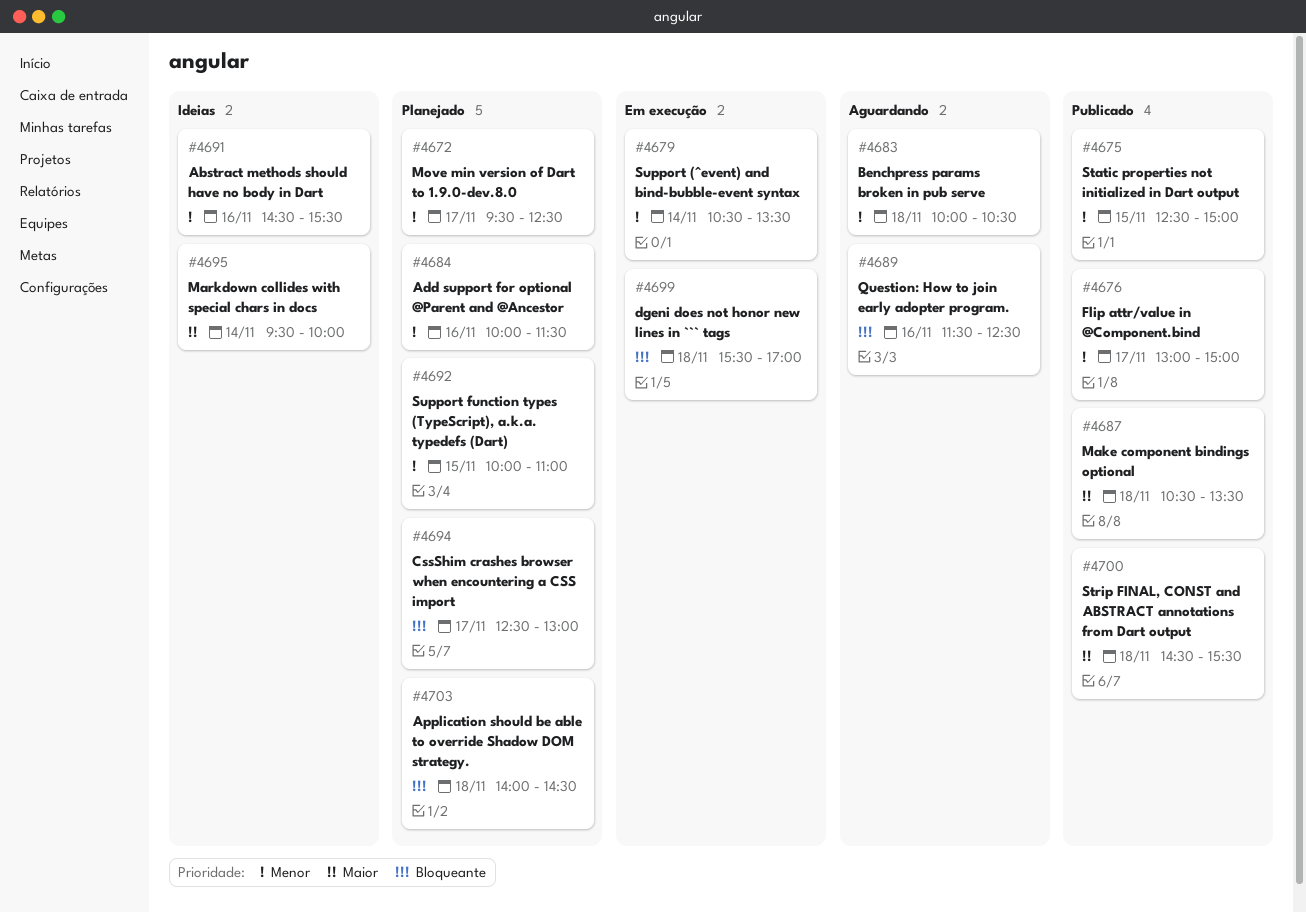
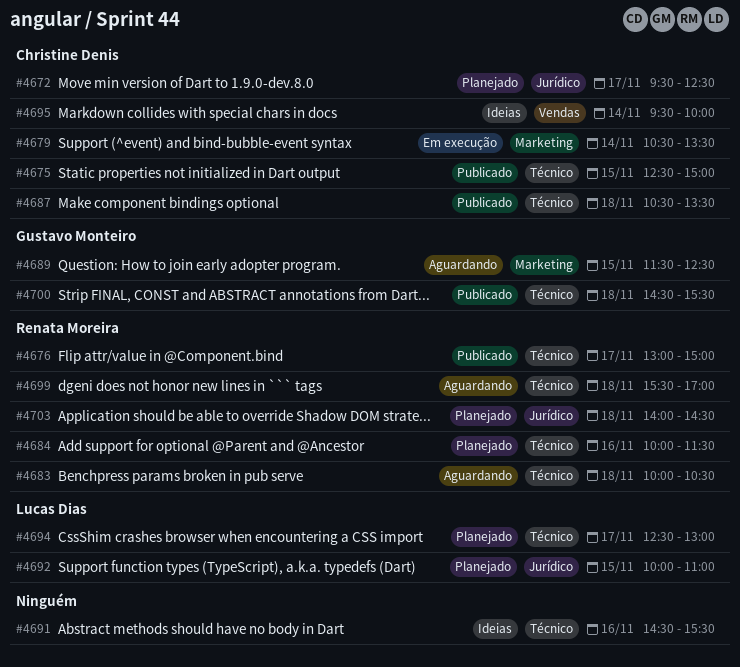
#4689, day: Nov 16 -> Nov 15
#4699, status: Em execução -> Aguardando

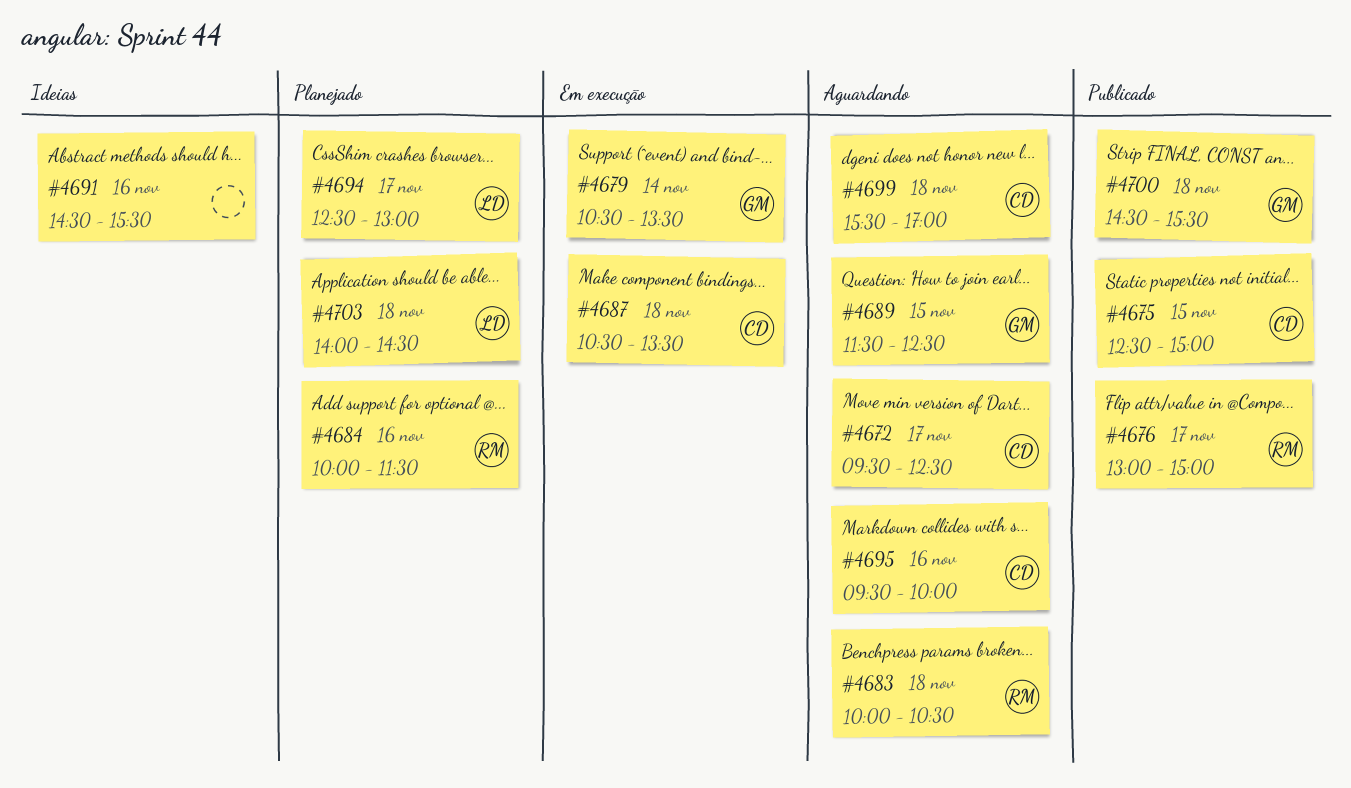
#4672, status: Planejado -> Aguardando
#4679, owner: Christine Denis -> Gustavo Monteiro
#4687, status: Publicado -> Em execução
#4692: present -> none
#4695, status: Ideias -> Aguardando
#4695, day: Nov 14 -> Nov 16
#4699, owner: Renata Moreira -> Christine Denis
#4703, owner: Renata Moreira -> Lucas Dias

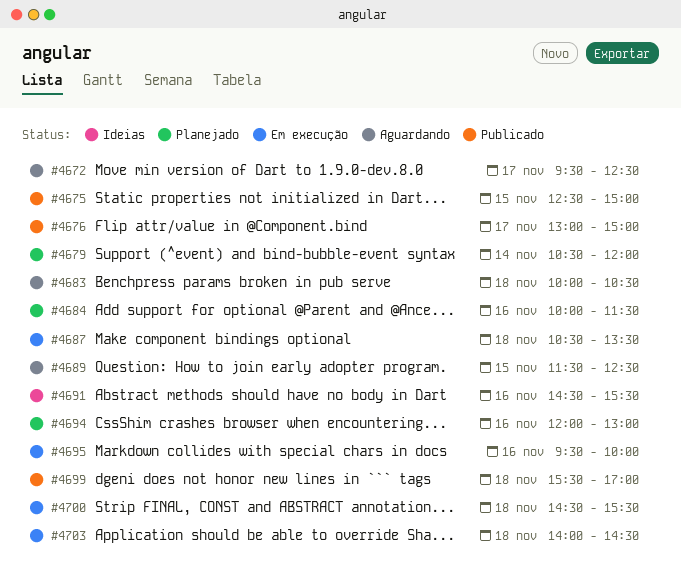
#4679, status: Em execução -> Planejado
#4679, ends: 13:30 -> 12:00
#4694, day: Nov 17 -> Nov 16
#4694, begins: 12:30 -> 12:00
#4695, status: Aguardando -> Em execução
#4699, status: Aguardando -> Publicado
#4700, status: Publicado -> Em execução
#4703, status: Planejado -> Em execução

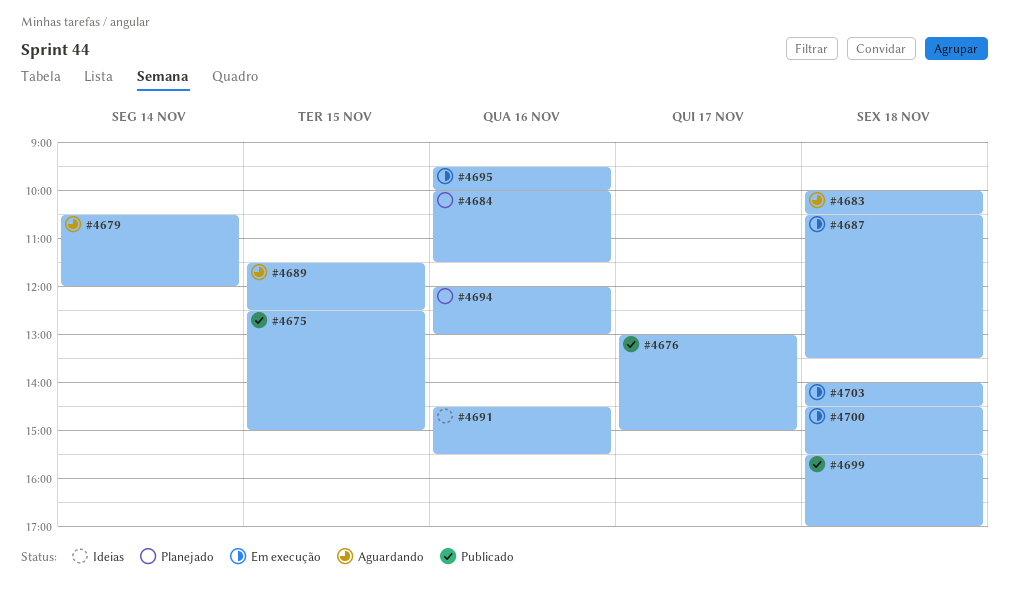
#4672: present -> none
#4679, status: Planejado -> Aguardando

